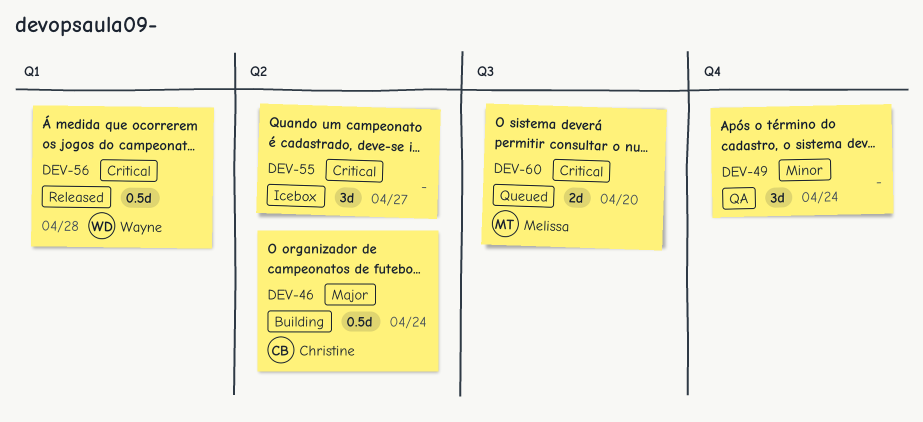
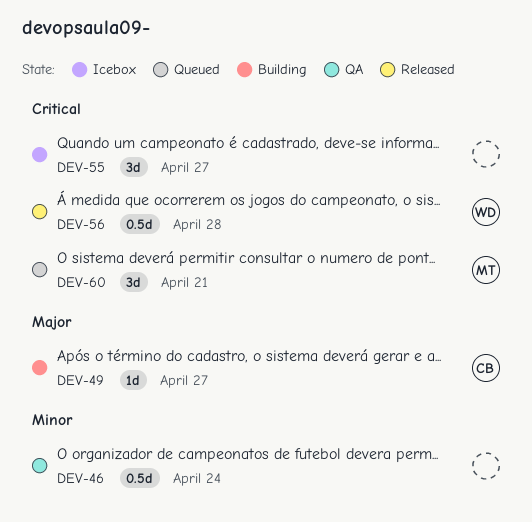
DEV-46, status: Building -> QA
DEV-46, owner: Christine -> none
DEV-46, priority: Major -> Minor
DEV-49, status: QA -> Building
DEV-49, owner: none -> Christine
DEV-49, priority: Minor -> Major
DEV-49, estimate: 3d -> 1d
DEV-49, due: Apr 24 -> Apr 27
DEV-60, estimate: 2d -> 3d
DEV-60, due: Apr 20 -> Apr 21

